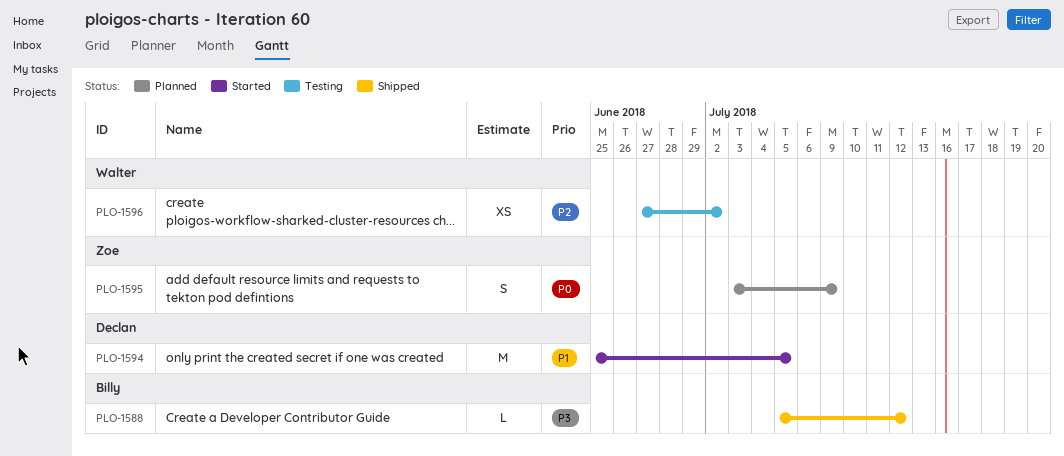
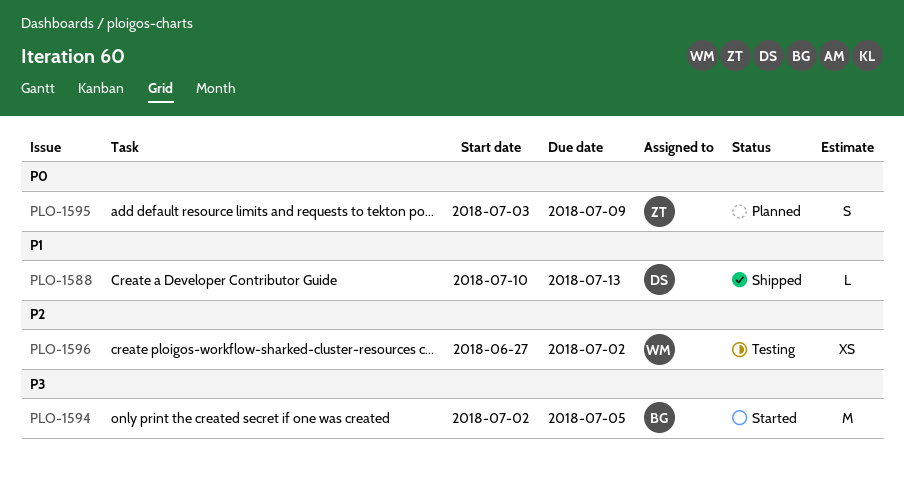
PLO-1588, owner: Billy -> Declan
PLO-1588, priority: P3 -> P1
PLO-1588, start: Jul 5 -> Jul 10
PLO-1588, due: Jul 12 -> Jul 13
PLO-1594, owner: Declan -> Billy
PLO-1594, priority: P1 -> P3
PLO-1594, start: Jun 25 -> Jul 2

